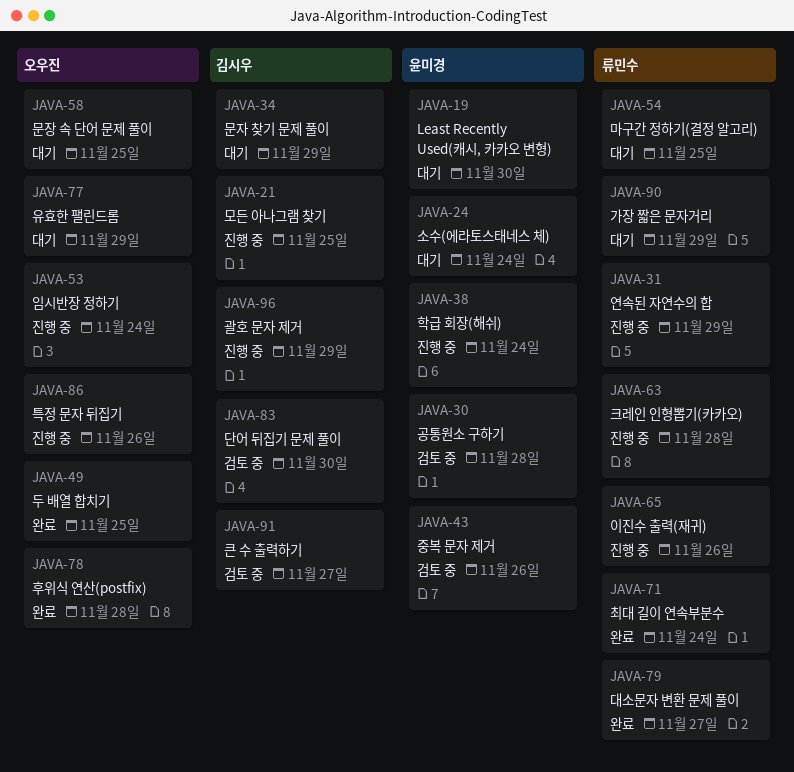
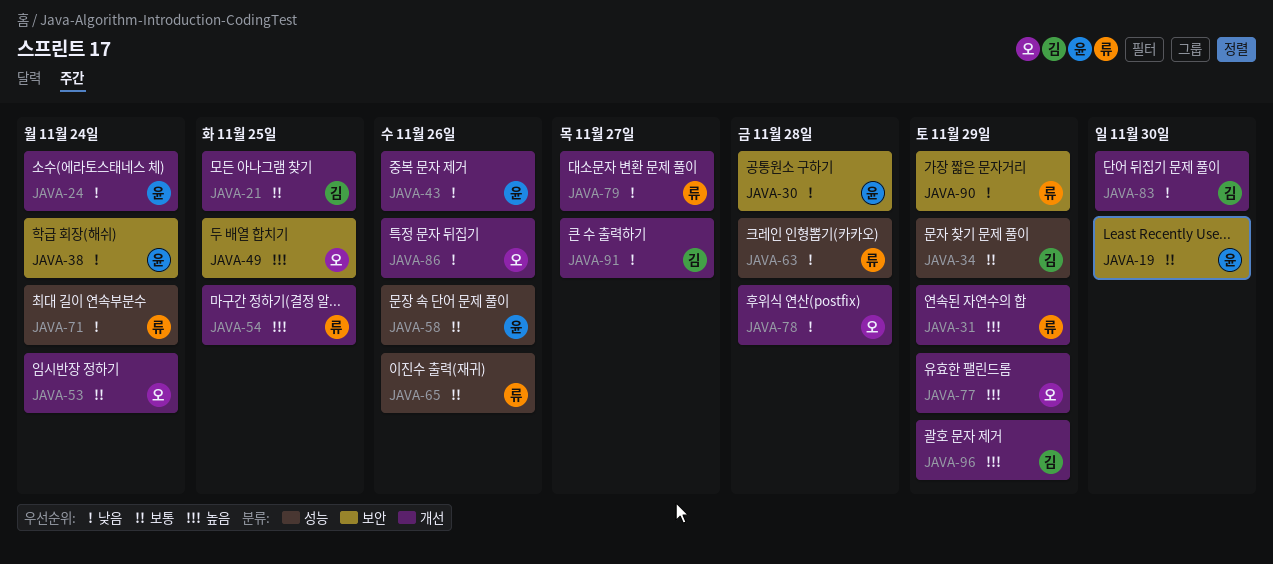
JAVA-58, owner: 오우진 -> 윤미경
JAVA-58, due: Nov 25 -> Nov 26

